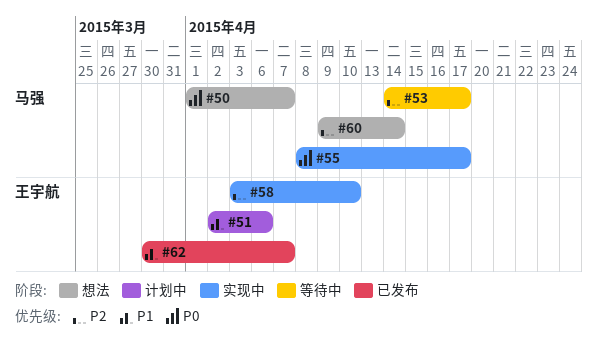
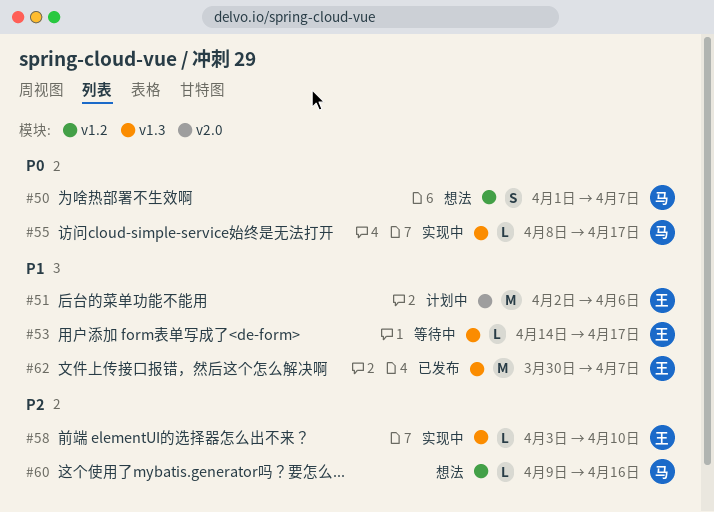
#53, owner: 马强 -> 王宇航
#53, priority: P2 -> P1
#60, due: Apr 14 -> Apr 16

